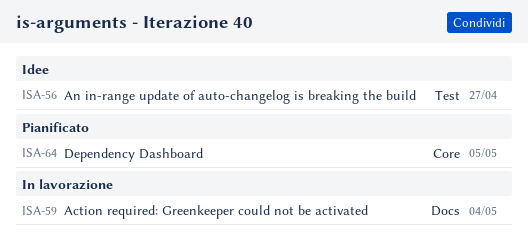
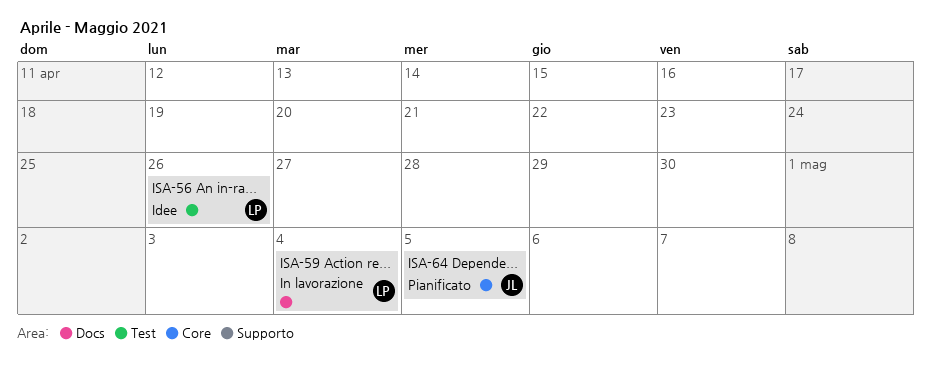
ISA-56, due: Apr 27 -> Apr 26

